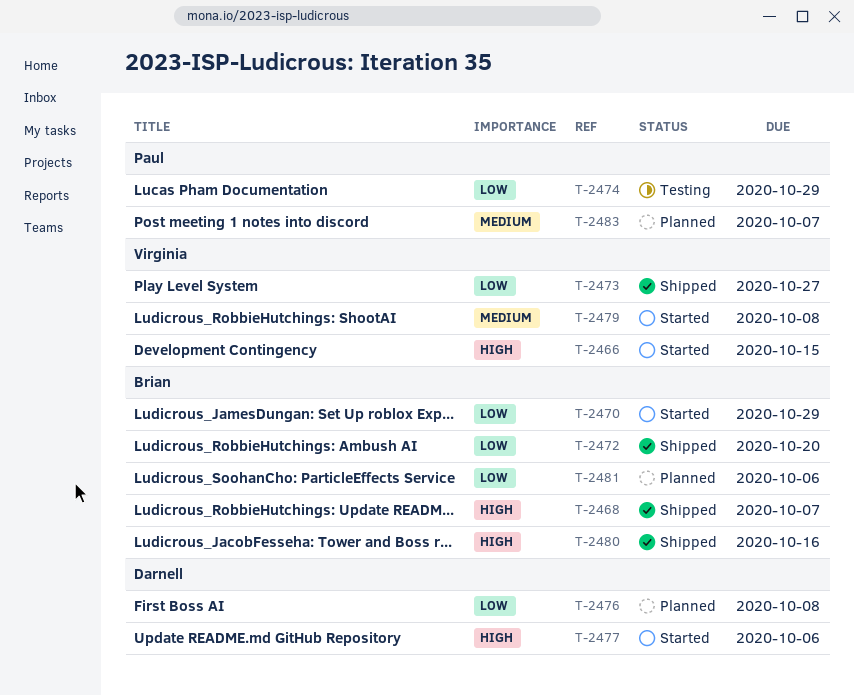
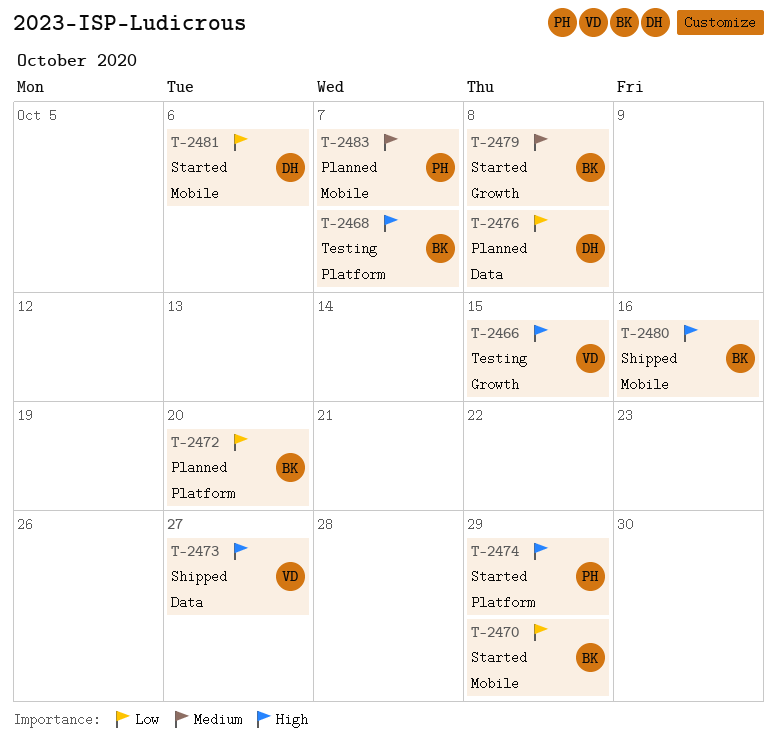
T-2466, status: Started -> Testing
T-2468, status: Shipped -> Testing
T-2472, status: Shipped -> Planned
T-2473, priority: Low -> High
T-2474, status: Testing -> Started
T-2474, priority: Low -> High
T-2477: present -> none
T-2479, owner: Virginia -> Brian
T-2481, status: Planned -> Started
T-2481, owner: Brian -> Darnell

